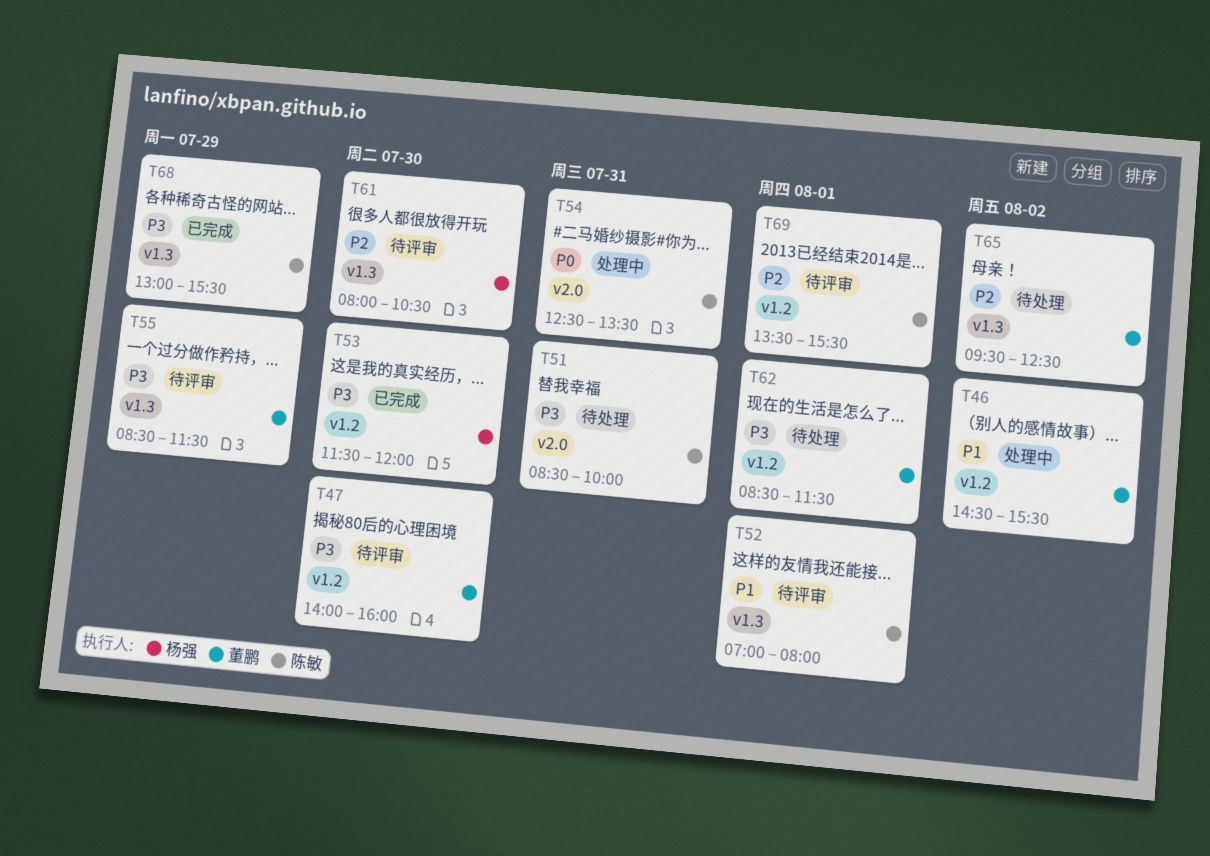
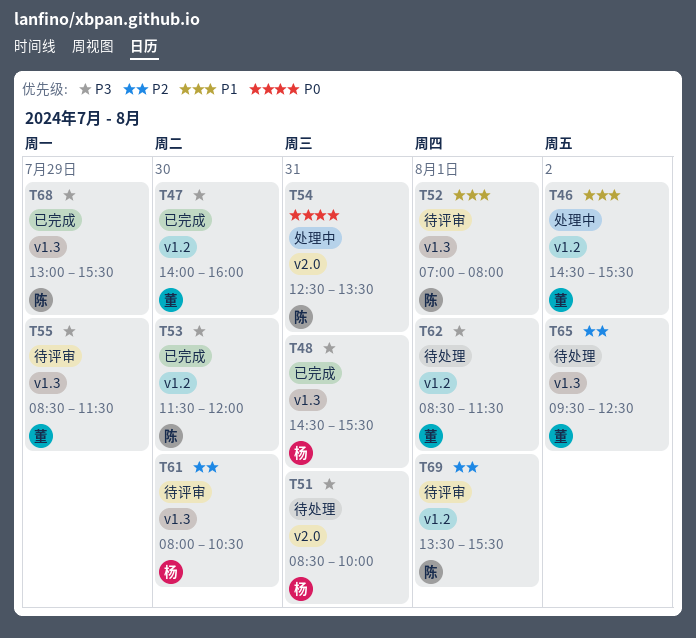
T47, status: 待评审 -> 已完成
T48: none -> present
T51, owner: 陈敏 -> 杨强
T53, owner: 杨强 -> 陈敏

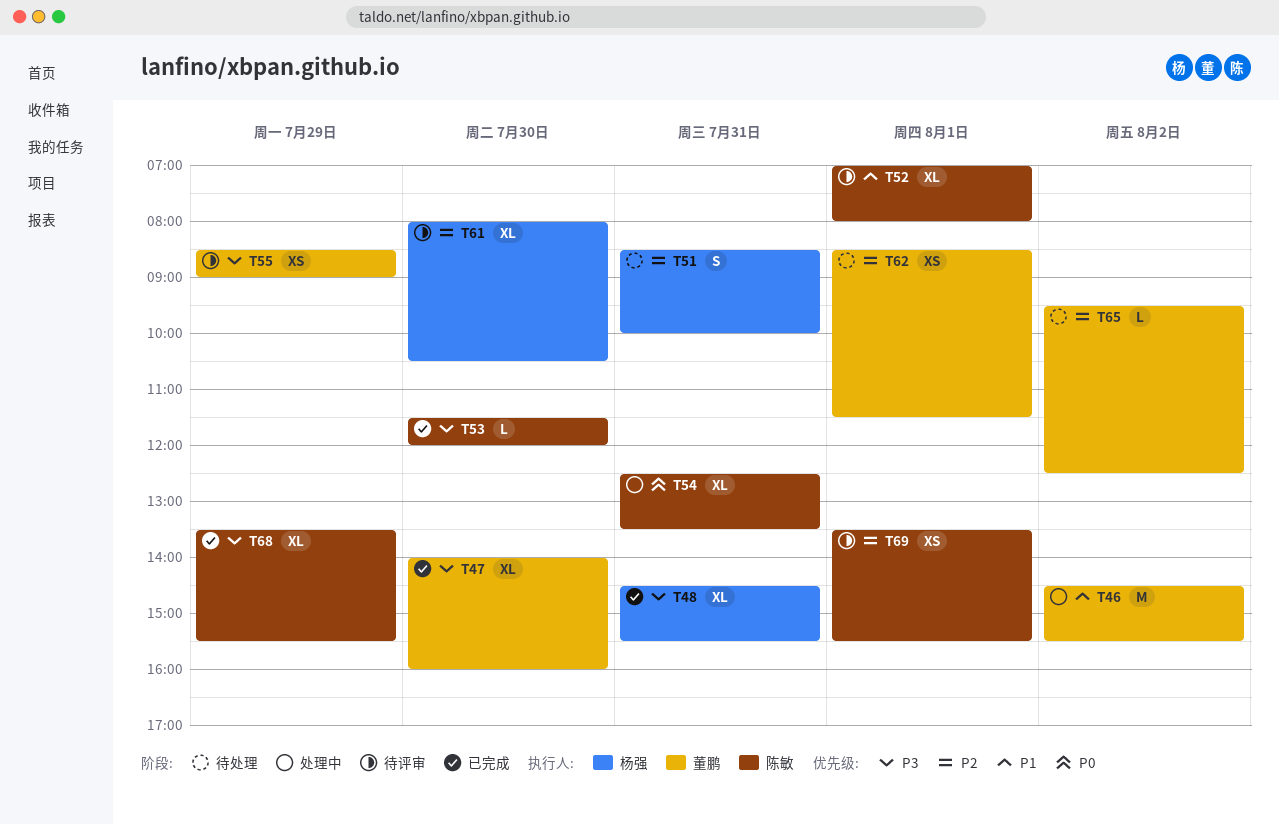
T51, priority: P3 -> P2
T55, ends: 11:30 -> 09:00
T62, priority: P3 -> P2
T68, begins: 13:00 -> 13:30

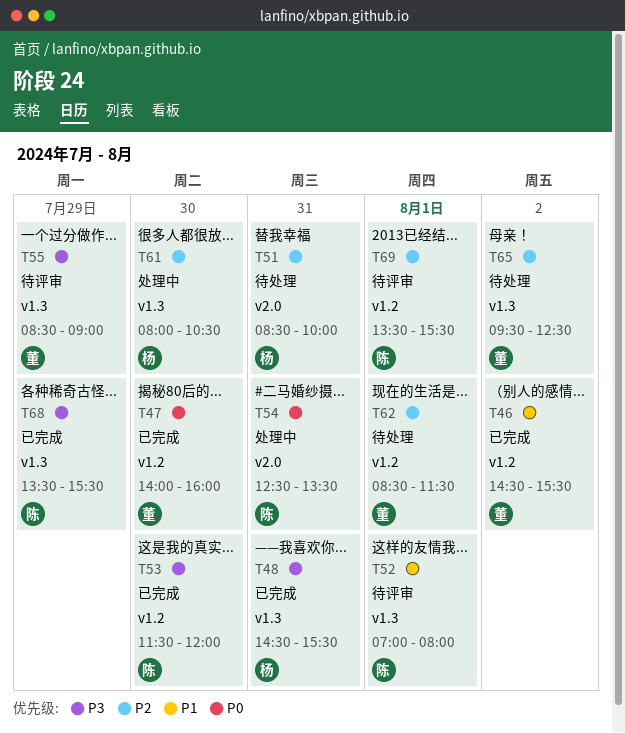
T46, status: 处理中 -> 已完成
T47, priority: P3 -> P0
T61, status: 待评审 -> 处理中

